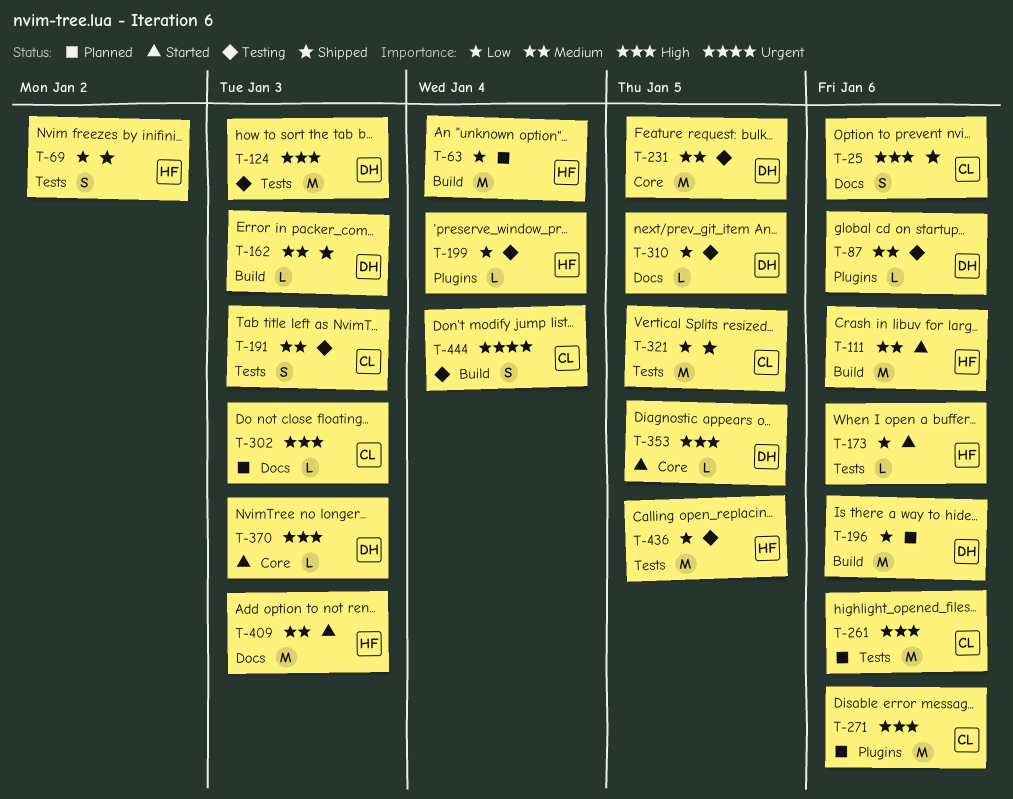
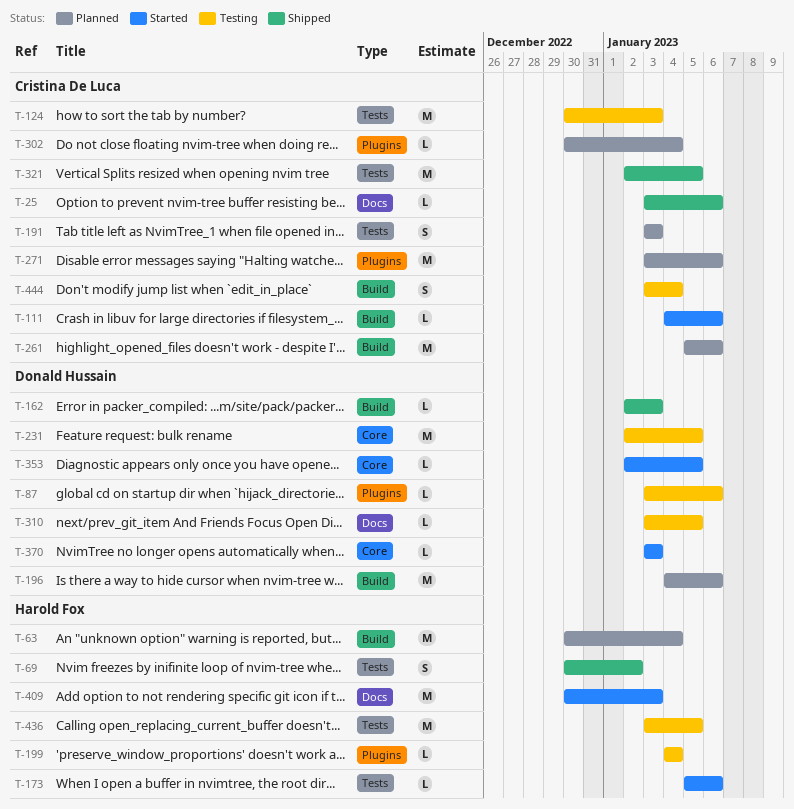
T-25, estimate: S -> L
T-111, owner: Harold Fox -> Cristina De Luca
T-111, estimate: M -> L
T-124, owner: Donald Hussain -> Cristina De Luca
T-191, status: Testing -> Planned
T-261, label: Tests -> Build
T-302, label: Docs -> Plugins
T-302, due: Jan 3 -> Jan 4

